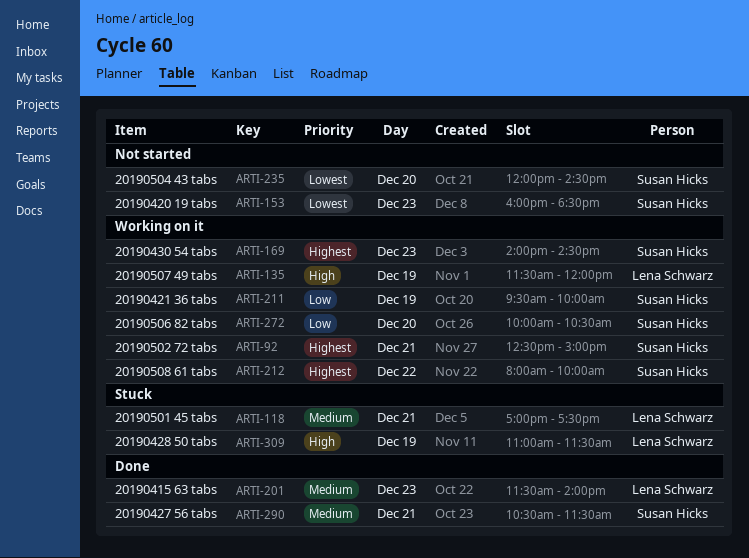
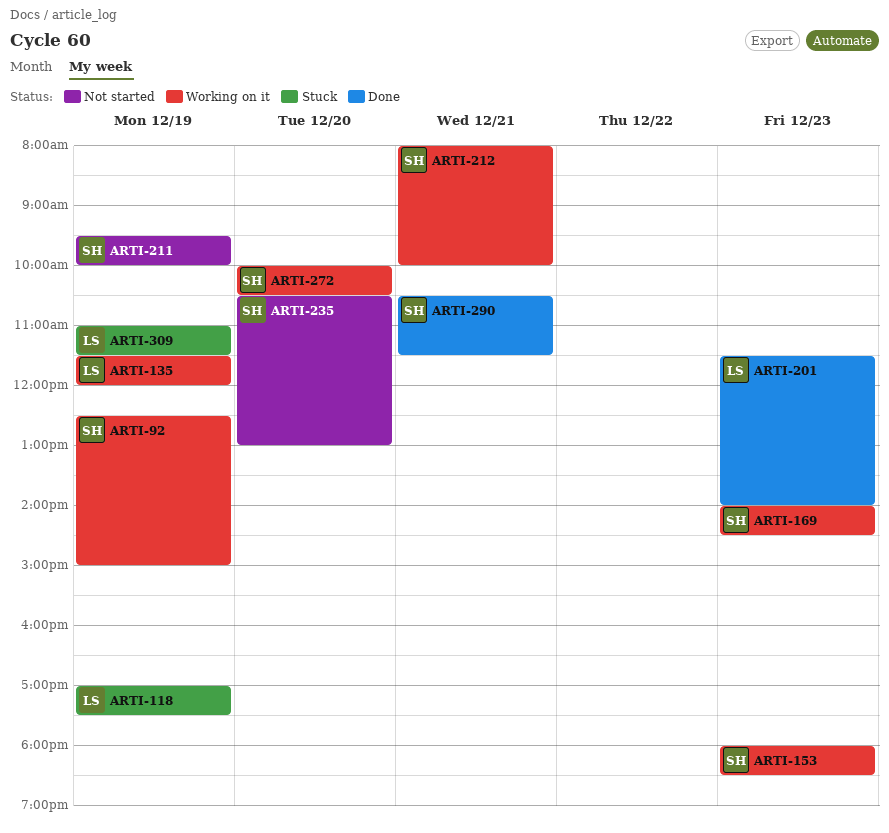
ARTI-92, day: Dec 21 -> Dec 19
ARTI-118, day: Dec 21 -> Dec 19
ARTI-153, status: Not started -> Working on it
ARTI-153, begins: 16:00 -> 18:00
ARTI-211, status: Working on it -> Not started
ARTI-212, day: Dec 22 -> Dec 21
ARTI-235, begins: 12:00 -> 10:30
ARTI-235, ends: 14:30 -> 13:00

